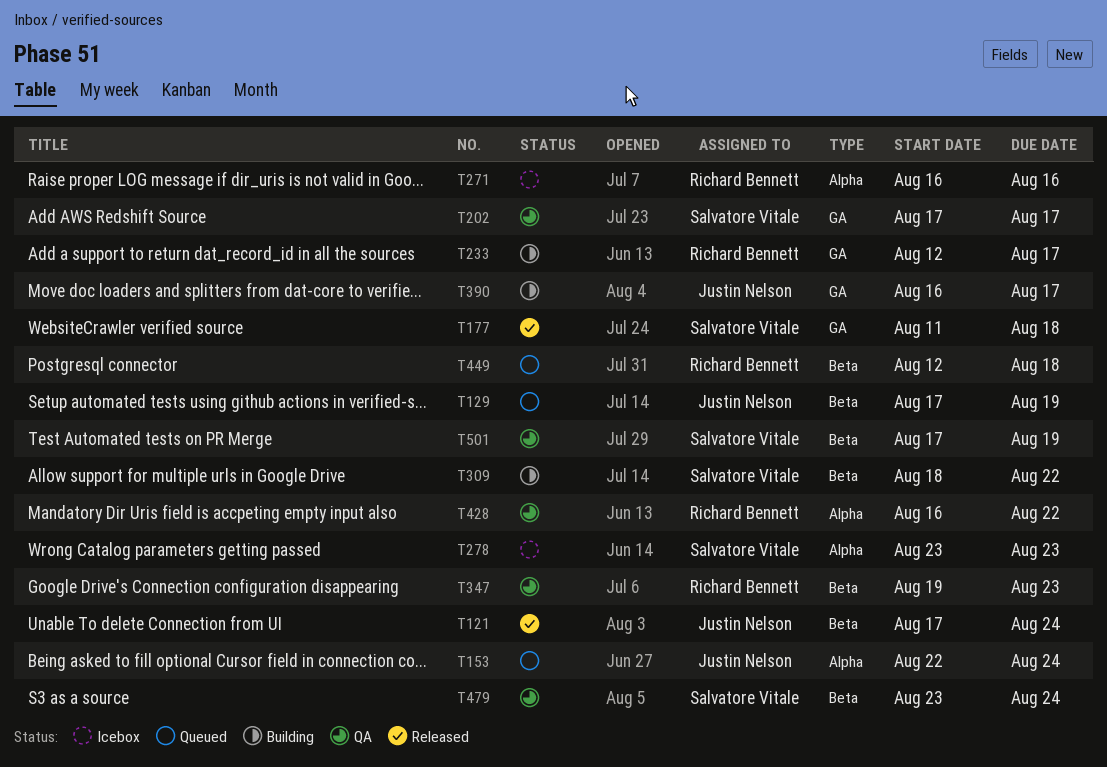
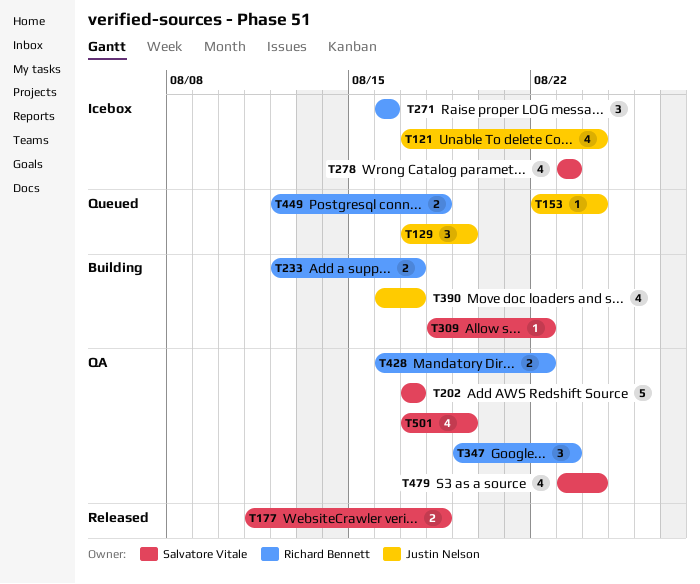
T121, status: Released -> Icebox

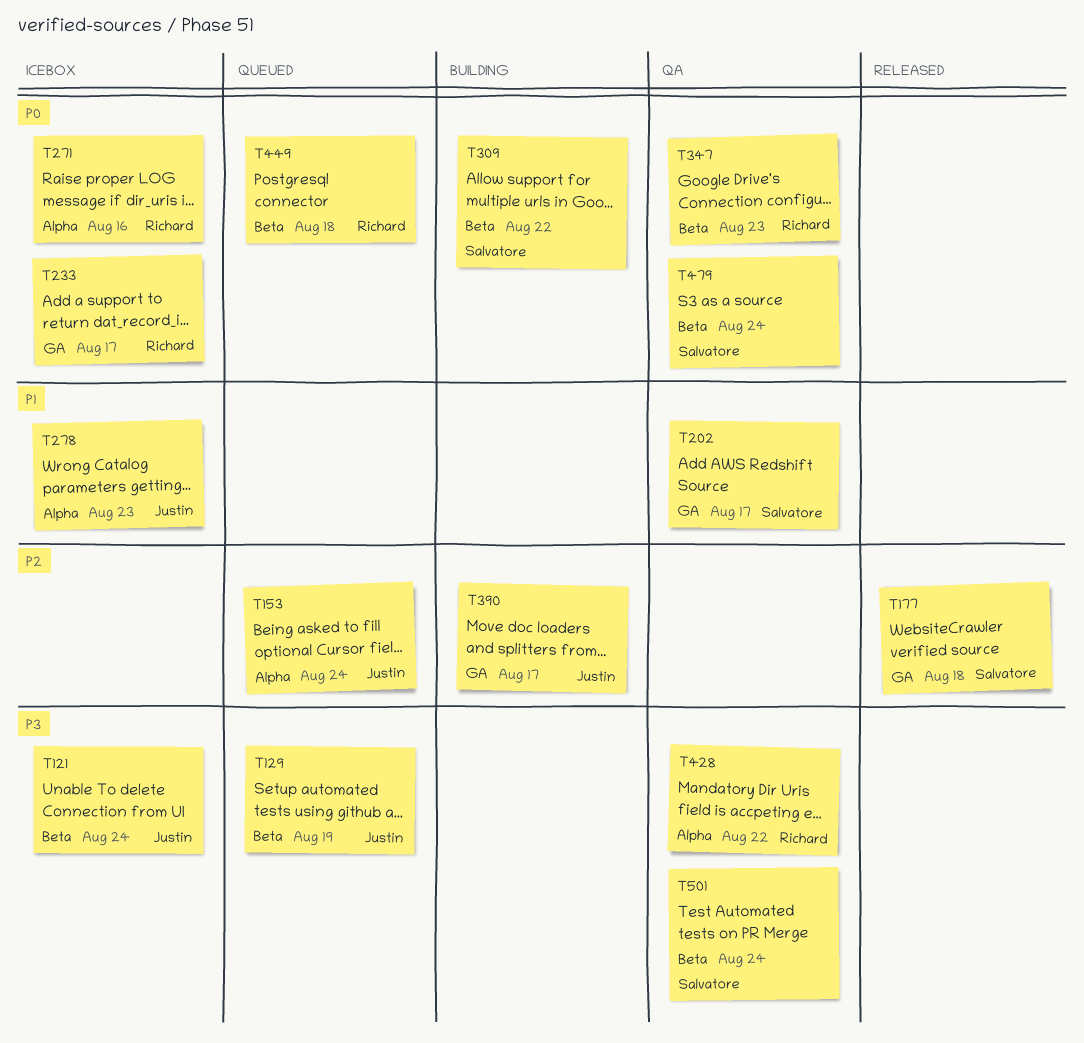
T233, status: Building -> Icebox
T278, owner: Salvatore Vitale -> Justin Nelson
T501, due: Aug 19 -> Aug 24

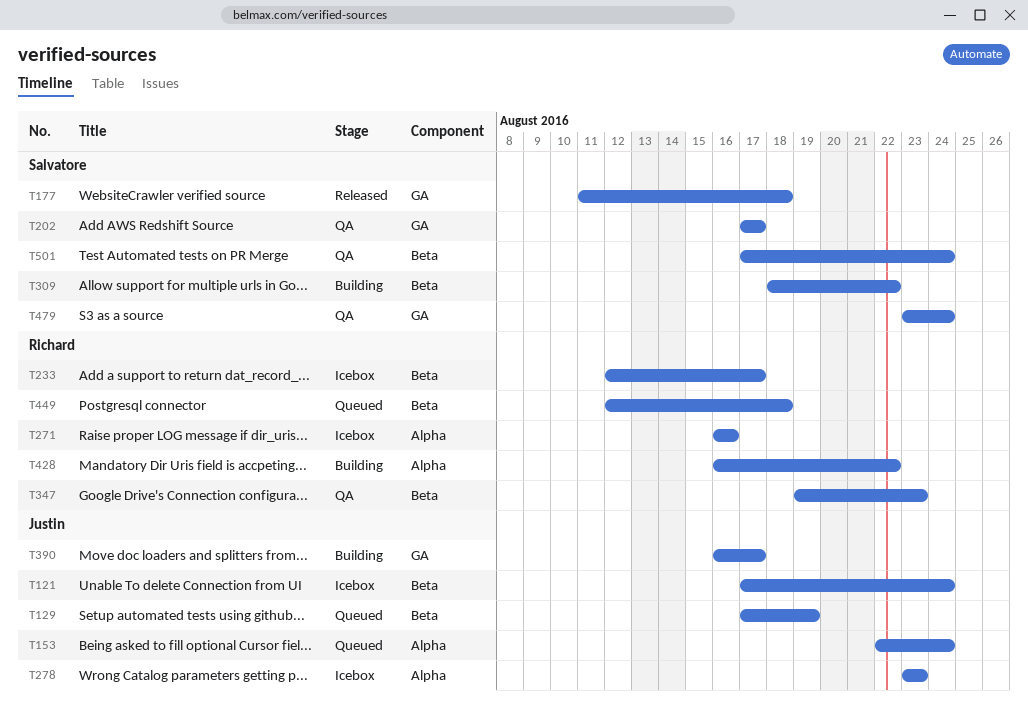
T233, label: GA -> Beta
T428, status: QA -> Building
T479, label: Beta -> GA

